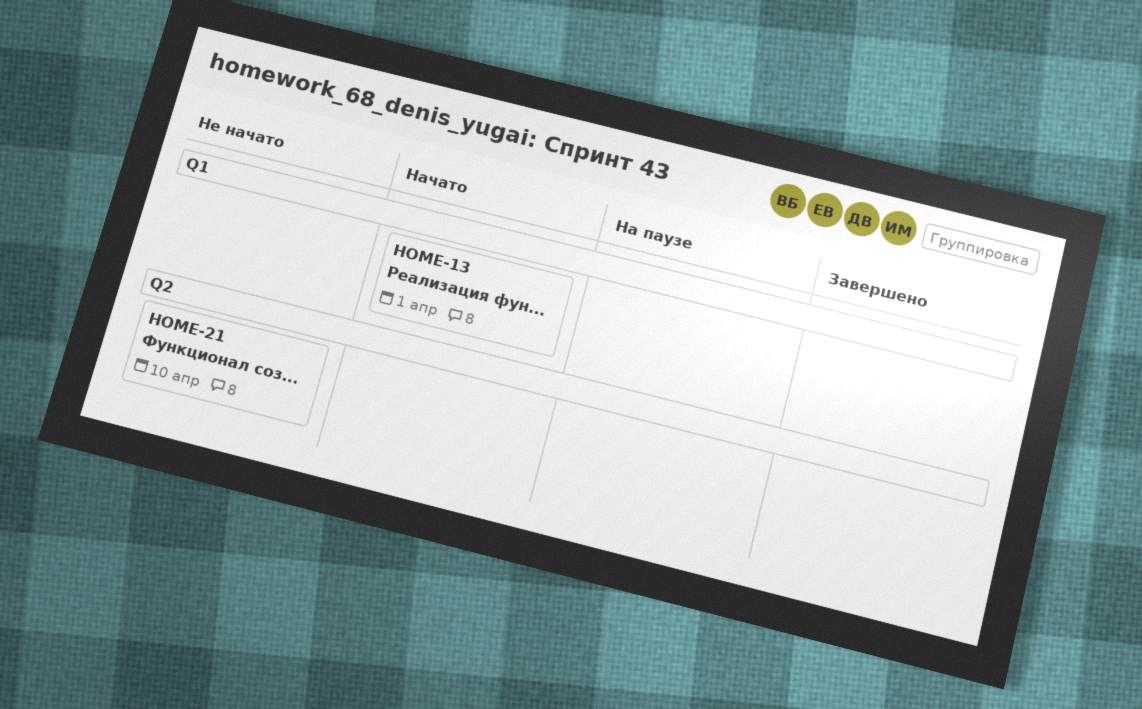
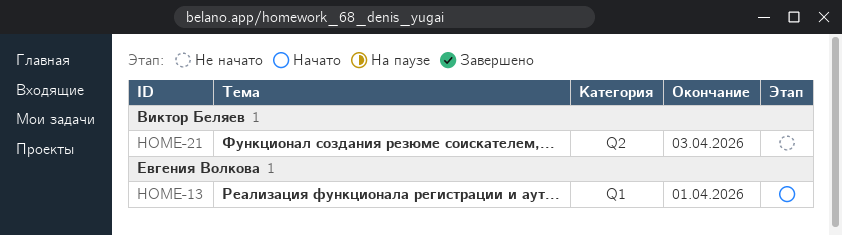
HOME-21, due: Apr 10 -> Apr 3

